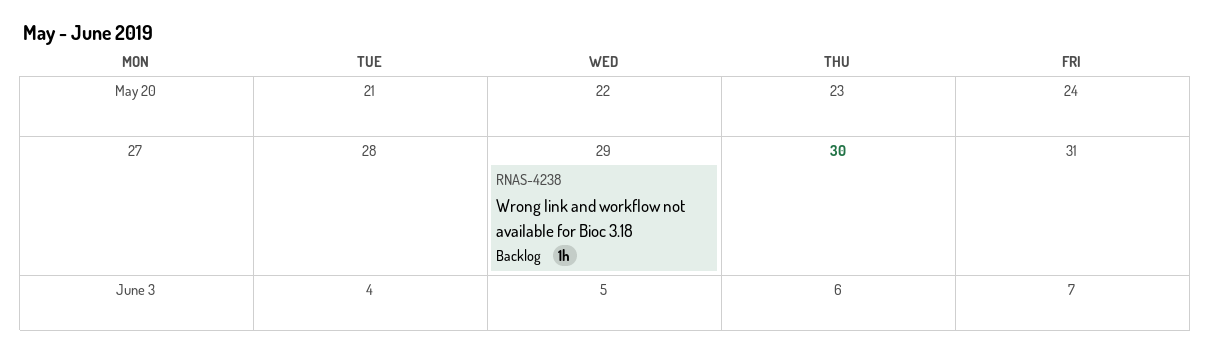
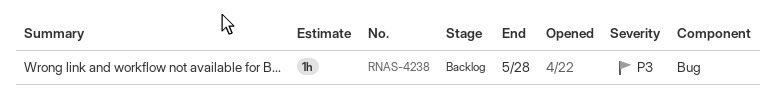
RNAS-4238, due: May 29 -> May 28

